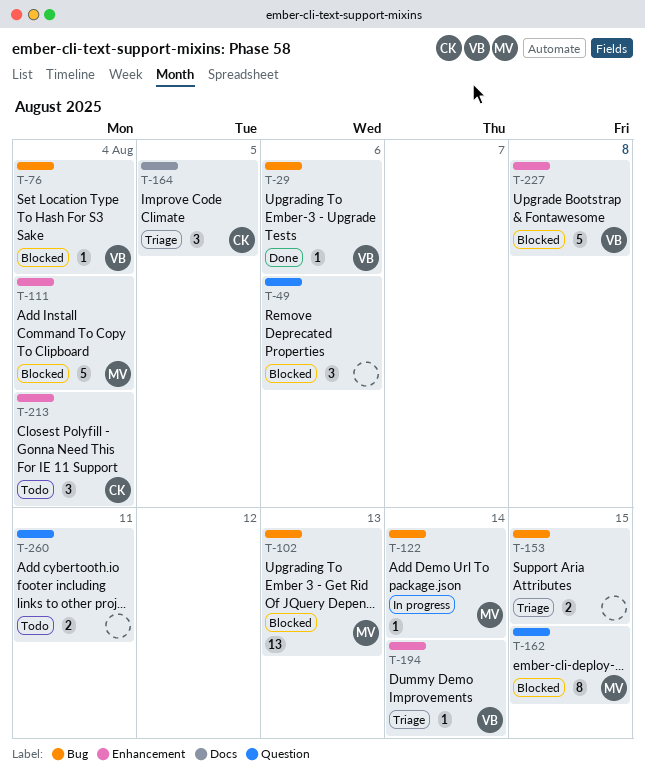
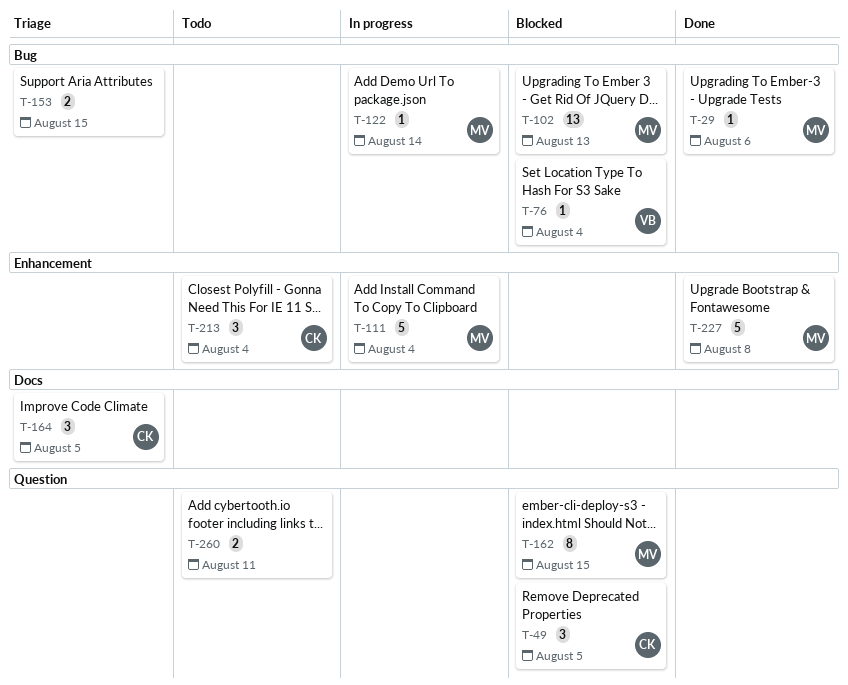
T-29, owner: VB -> MV
T-49, owner: none -> CK
T-49, due: Aug 6 -> Aug 5
T-111, status: Blocked -> In progress
T-194: present -> none
T-227, status: Blocked -> Done
T-227, owner: VB -> MV

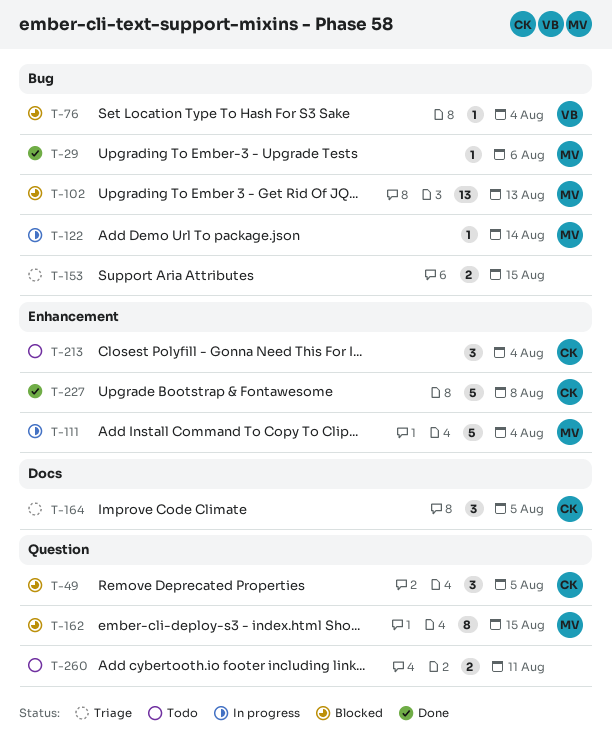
T-227, owner: MV -> CK

